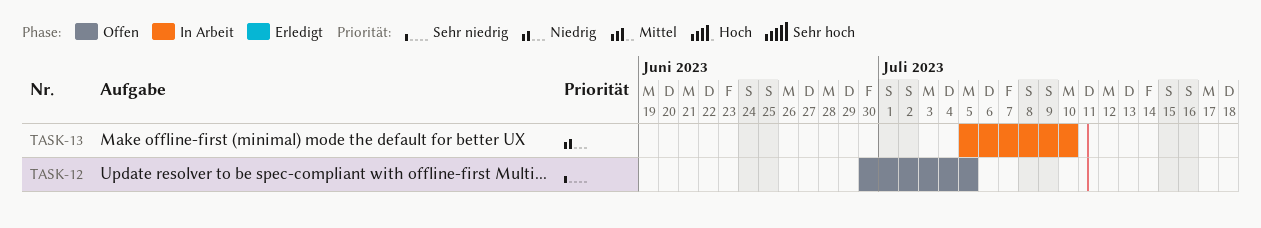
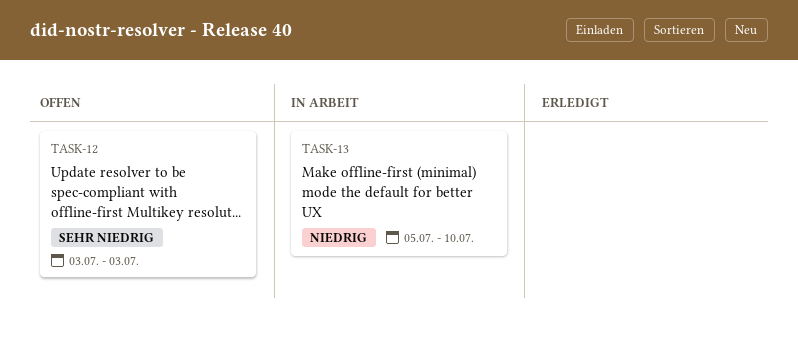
TASK-12, start: Jun 30 -> Jul 3
TASK-12, due: Jul 5 -> Jul 3

